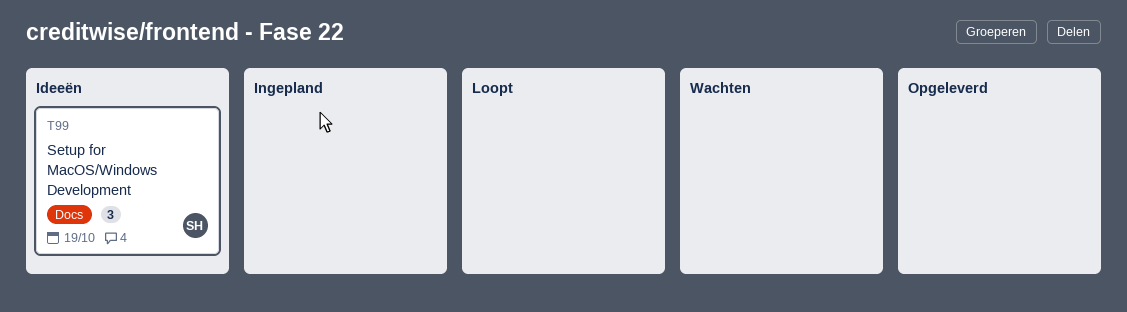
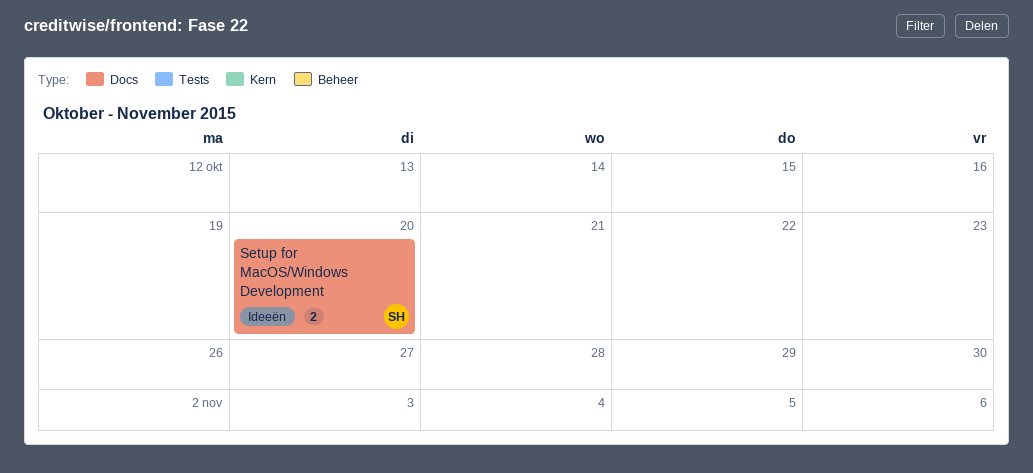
Setup for MacOS/Windows Development, estimate: 3 -> 2
Setup for MacOS/Windows Development, due: Oct 19 -> Oct 20

